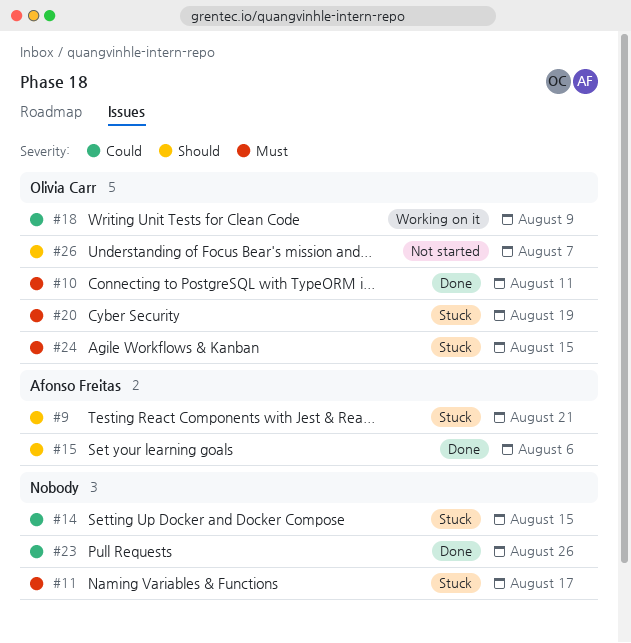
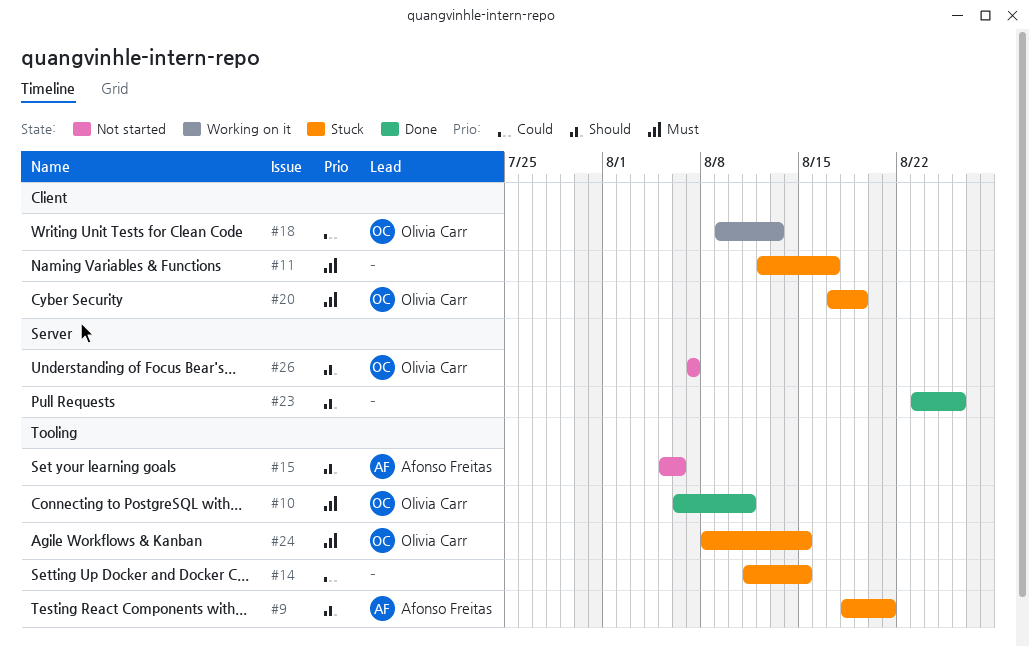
#15, status: Done -> Not started
#18, due: Aug 9 -> Aug 13
#23, priority: Could -> Should

